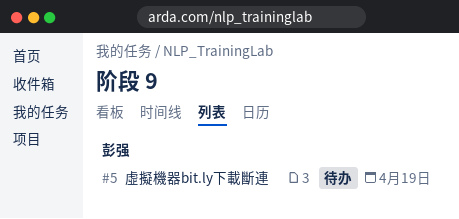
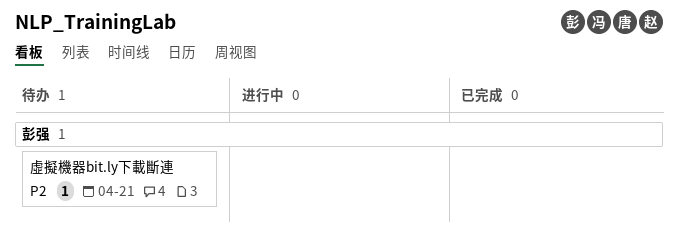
虛擬機器bit.ly下載斷連, due: Apr 19 -> Apr 21

